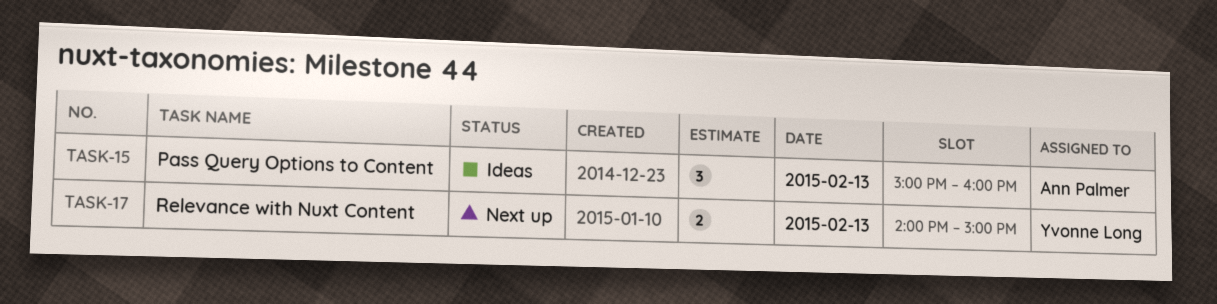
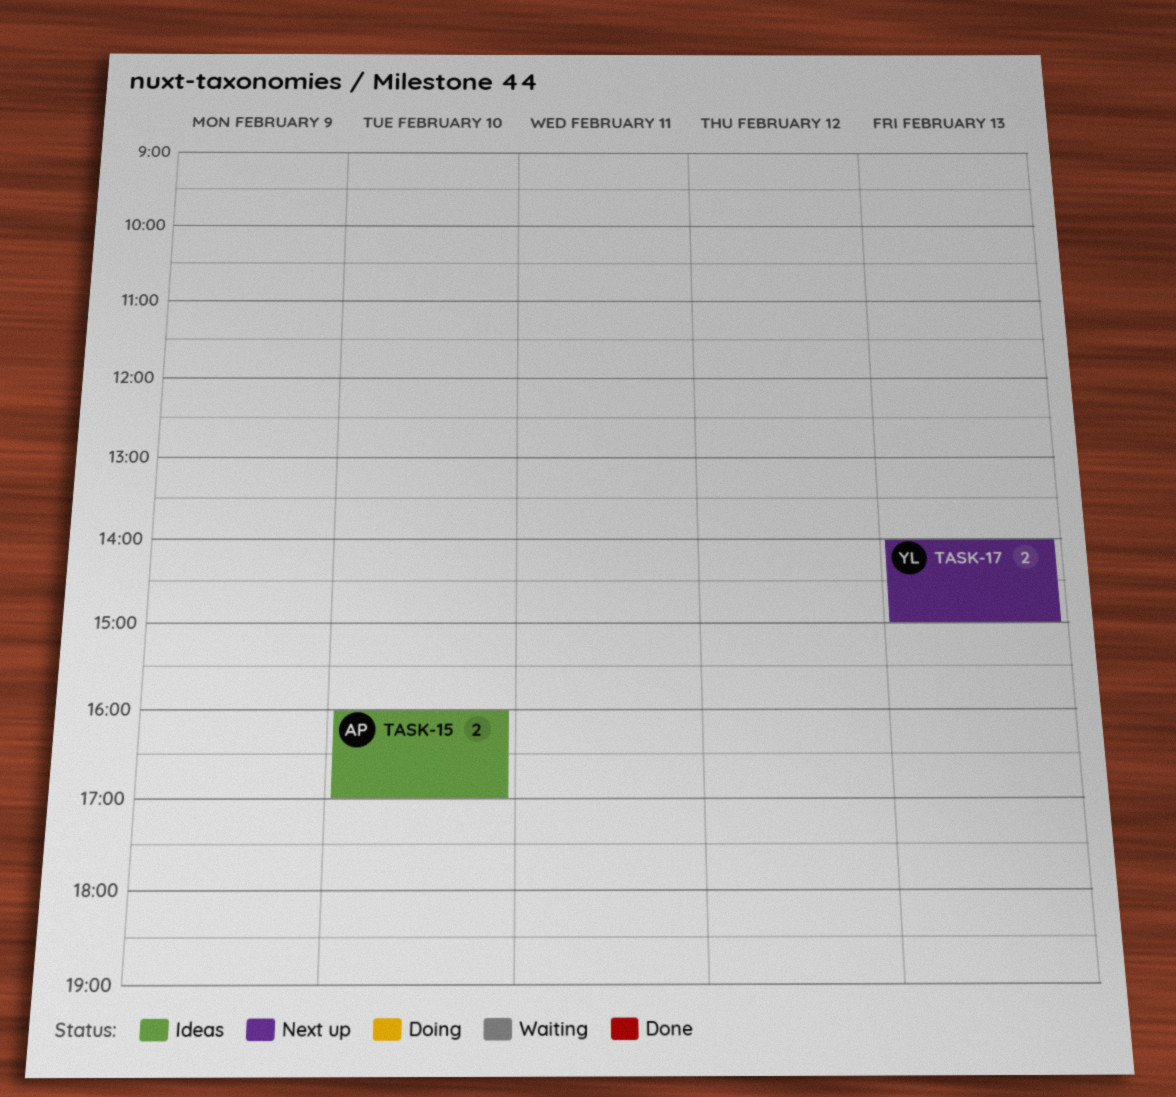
TASK-15, estimate: 3 -> 2
TASK-15, day: Feb 13 -> Feb 10
TASK-15, begins: 15:00 -> 16:00
TASK-15, ends: 16:00 -> 17:00

